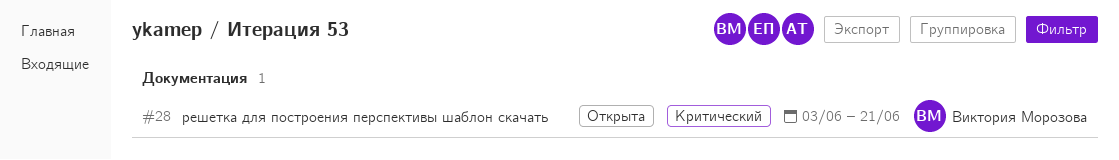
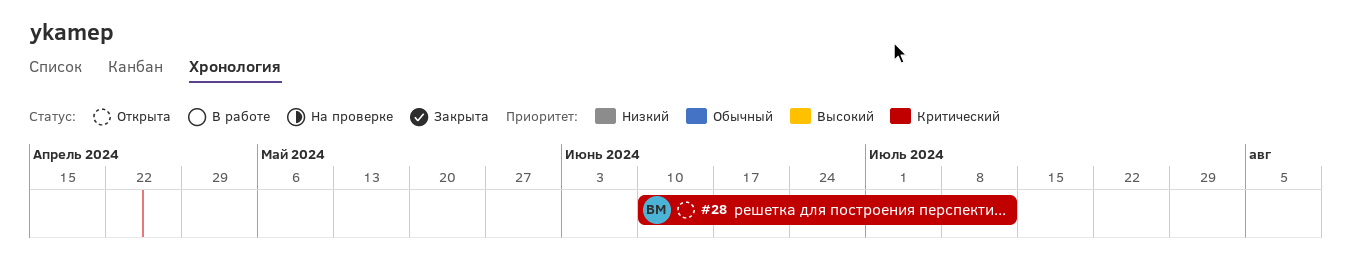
#28, start: Jun 3 -> Jun 10
#28, due: Jun 21 -> Jul 12

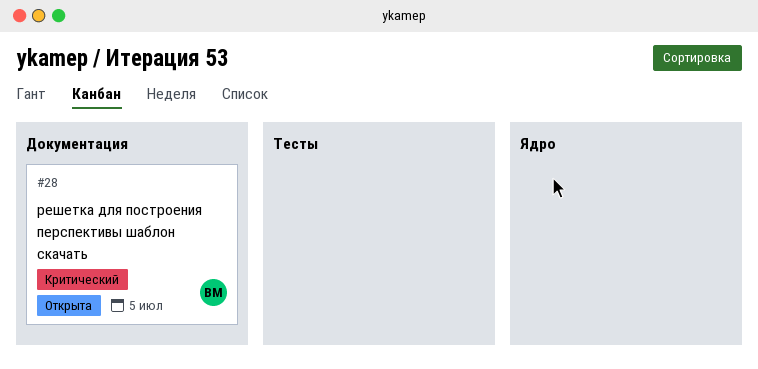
#28, due: Jul 12 -> Jul 5

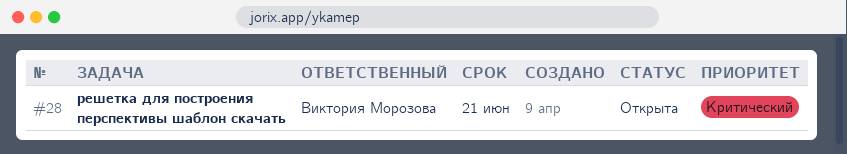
#28, due: Jul 5 -> Jun 21

